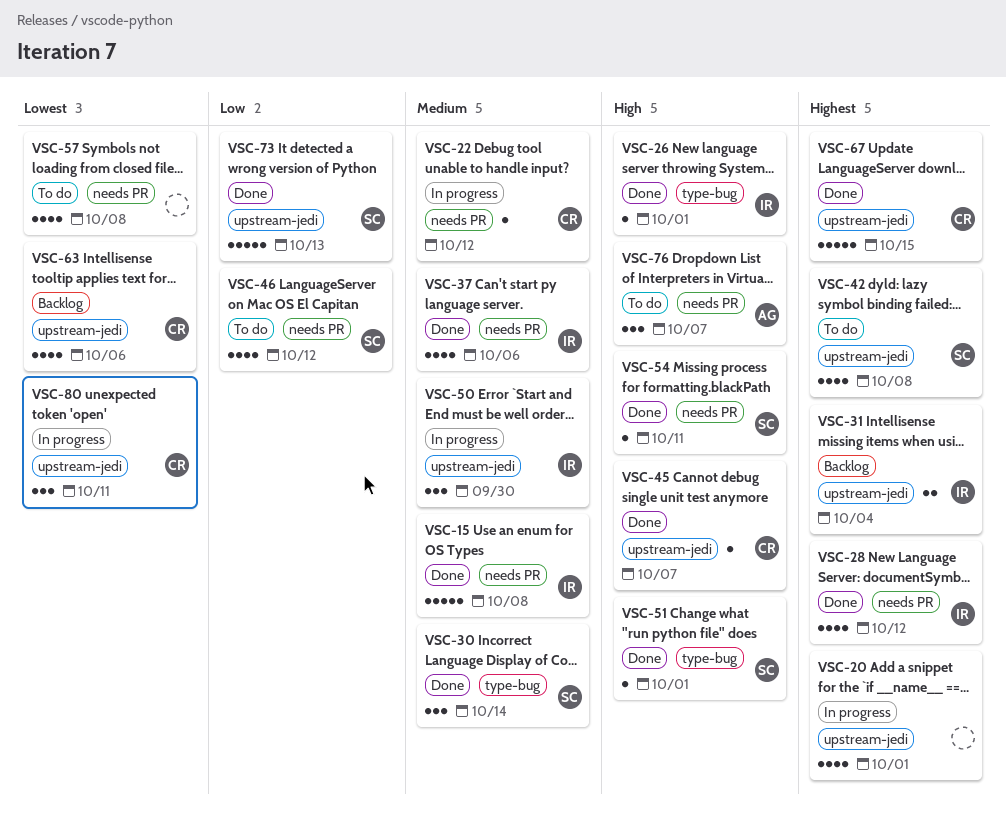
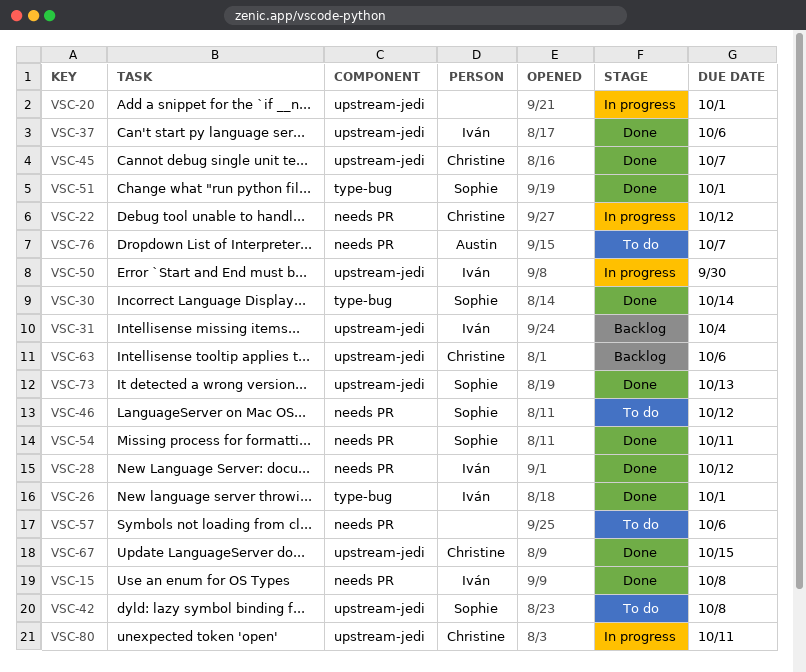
VSC-37, label: needs PR -> upstream-jedi
VSC-57, due: Oct 8 -> Oct 6

